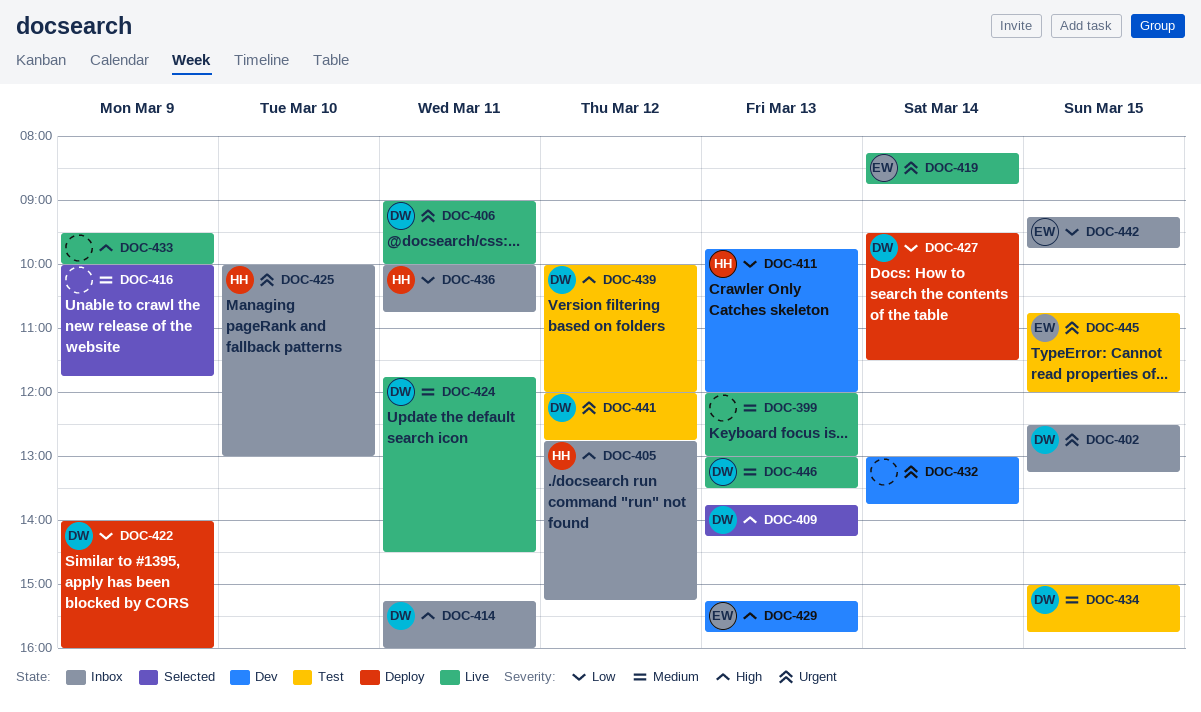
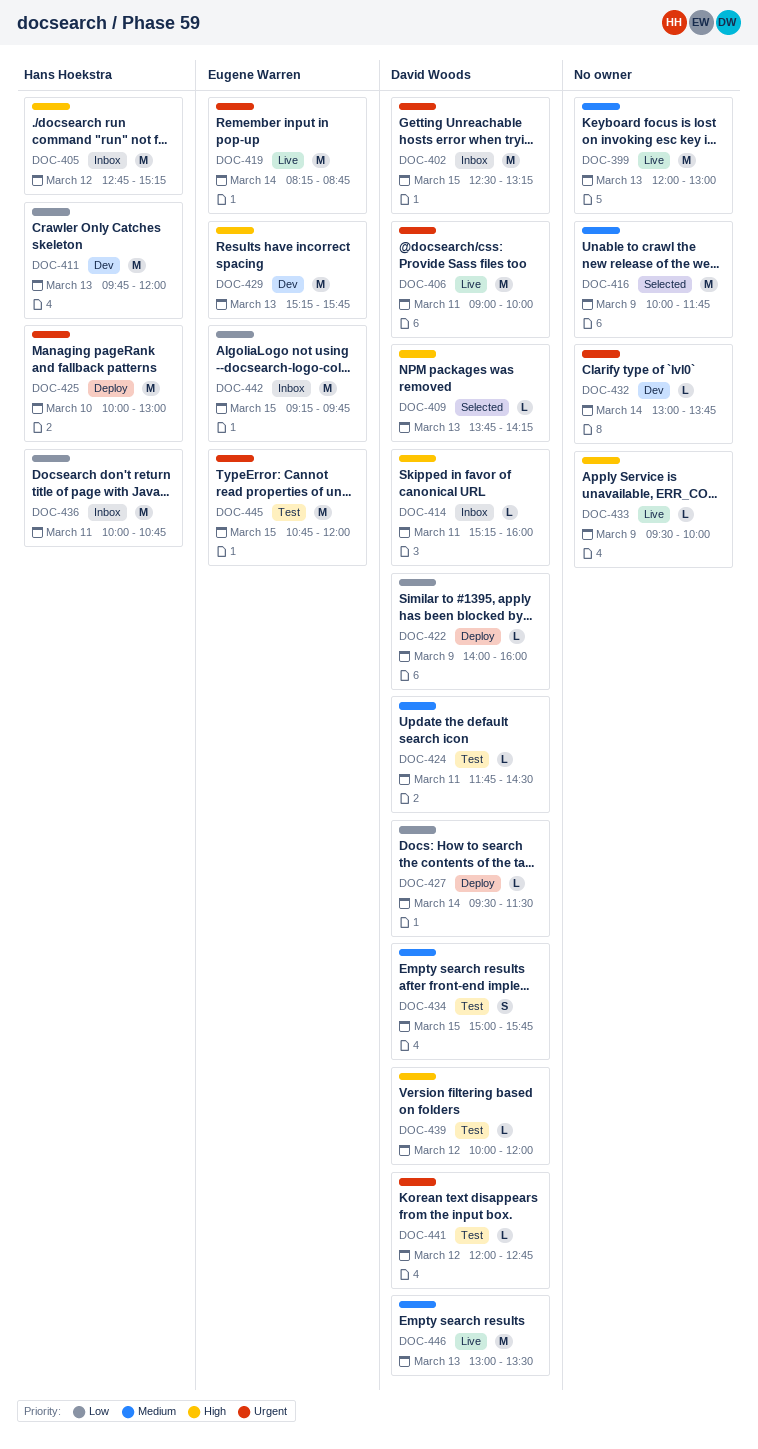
DOC-424, status: Live -> Test
DOC-425, status: Inbox -> Deploy

